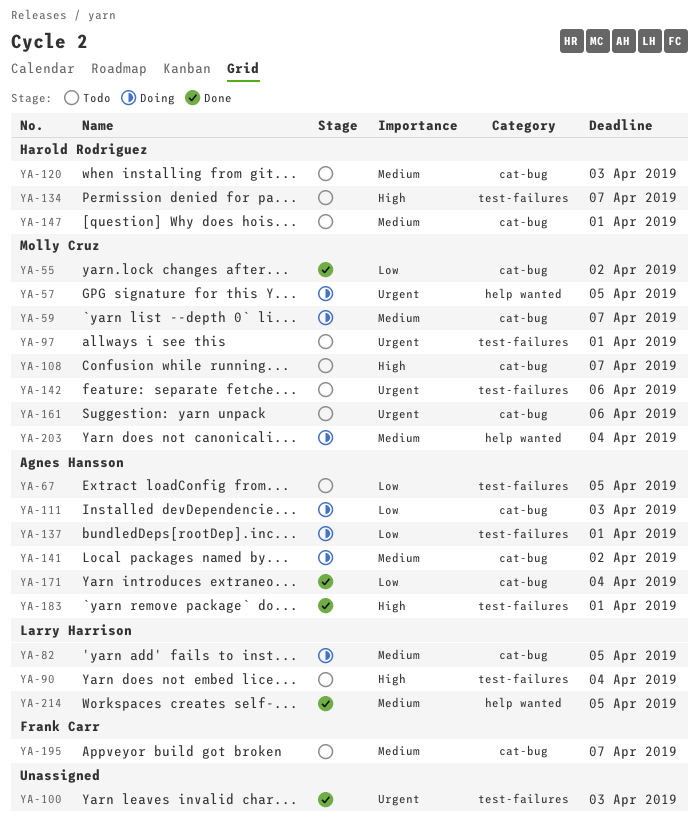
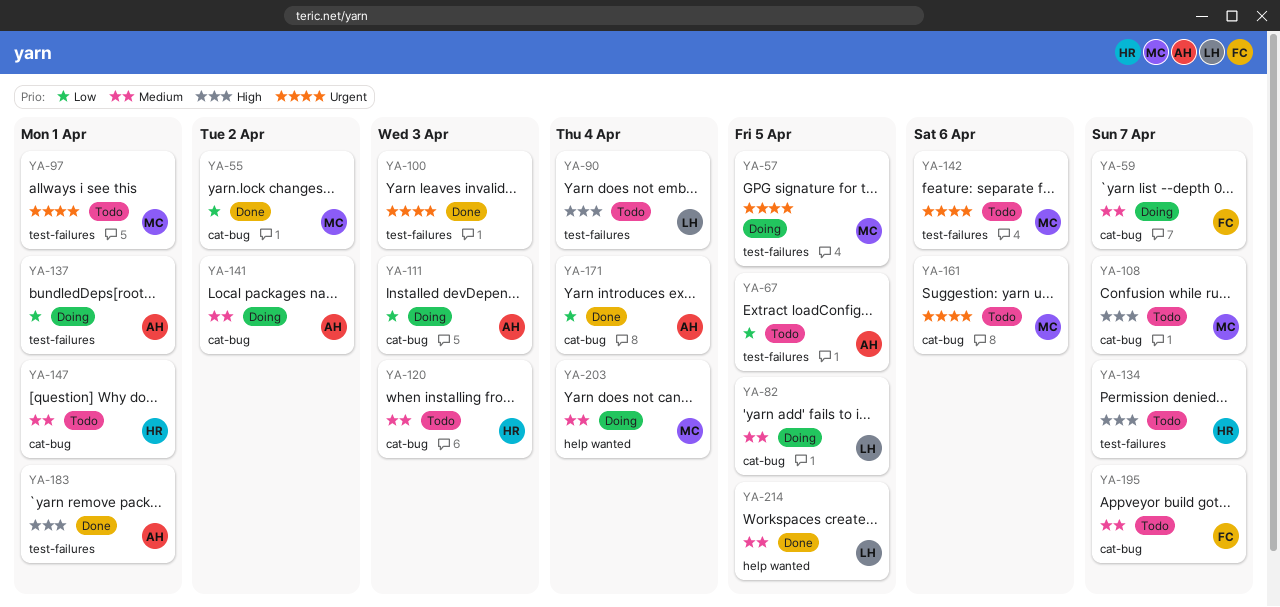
YA-57, label: help wanted -> test-failures
YA-59, owner: Molly Cruz -> Frank Carr

